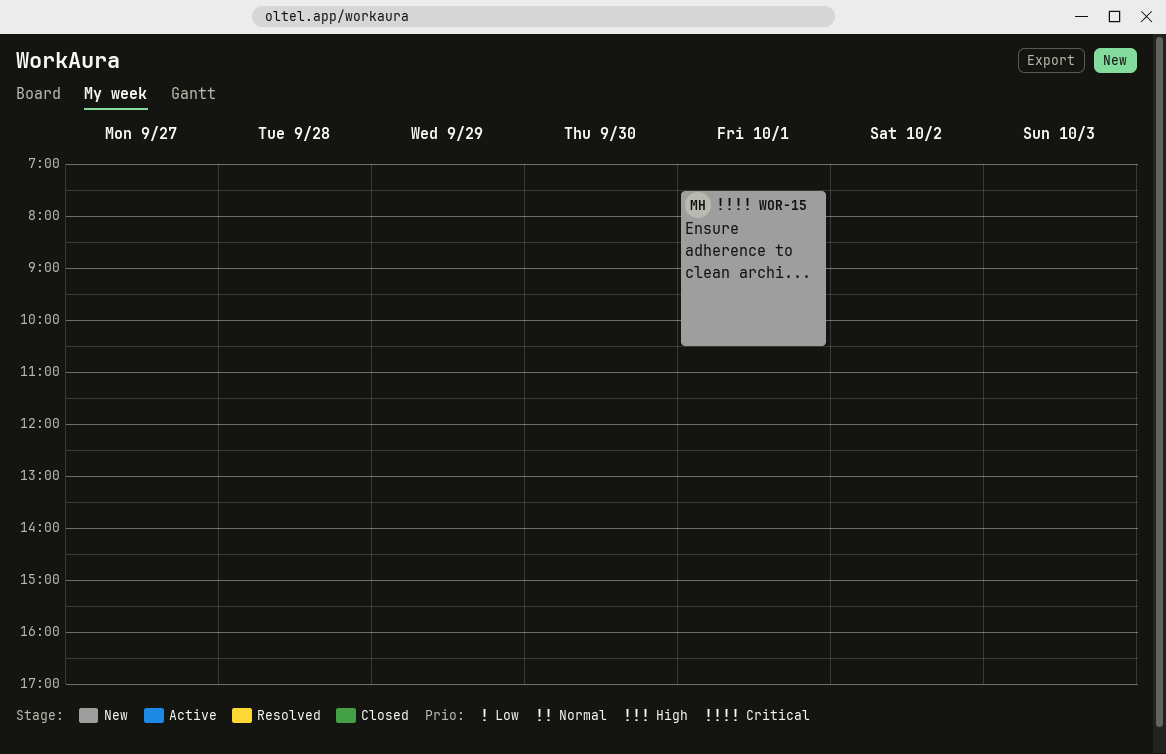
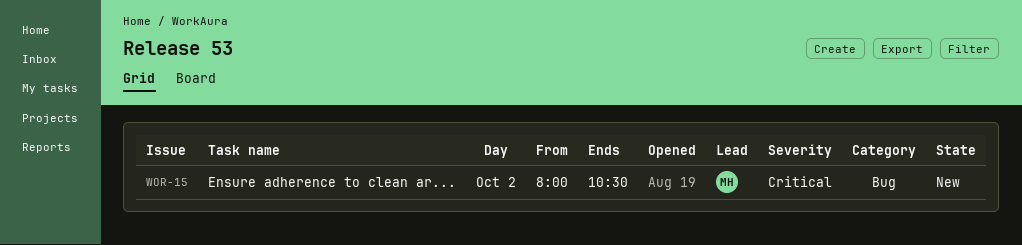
WOR-15, day: Oct 1 -> Oct 2
WOR-15, begins: 07:30 -> 08:00

